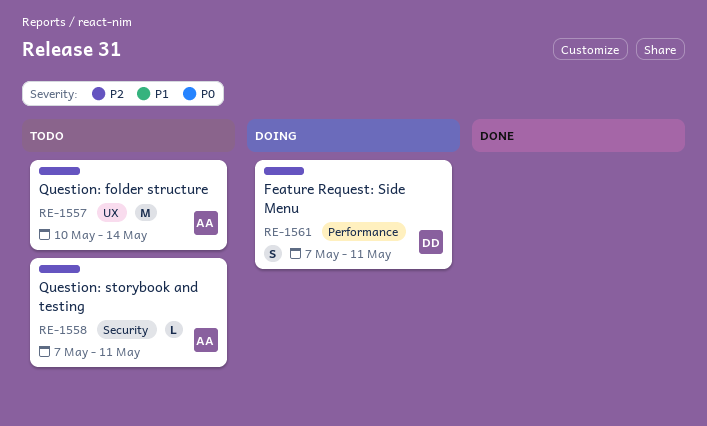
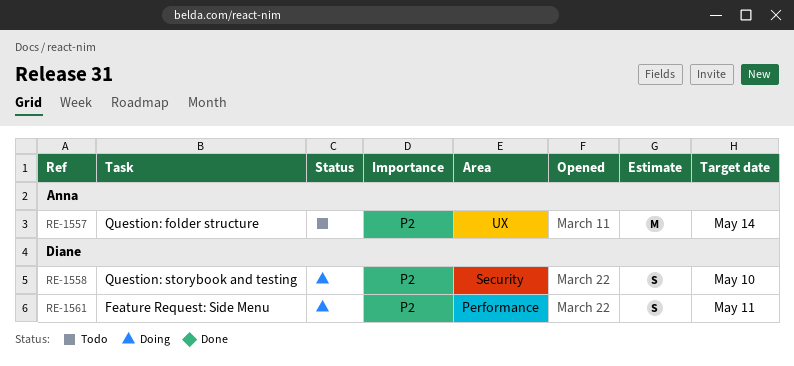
RE-1558, status: Todo -> Doing
RE-1558, owner: Anna -> Diane
RE-1558, estimate: L -> S
RE-1558, due: May 11 -> May 10

